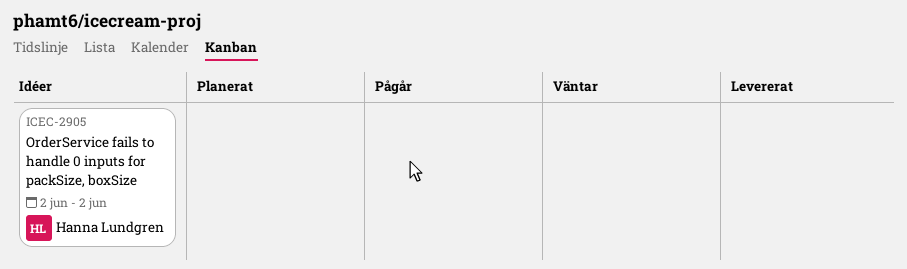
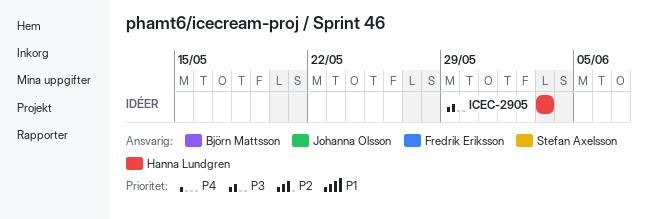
ICEC-2905, start: Jun 2 -> Jun 3
ICEC-2905, due: Jun 2 -> Jun 3

